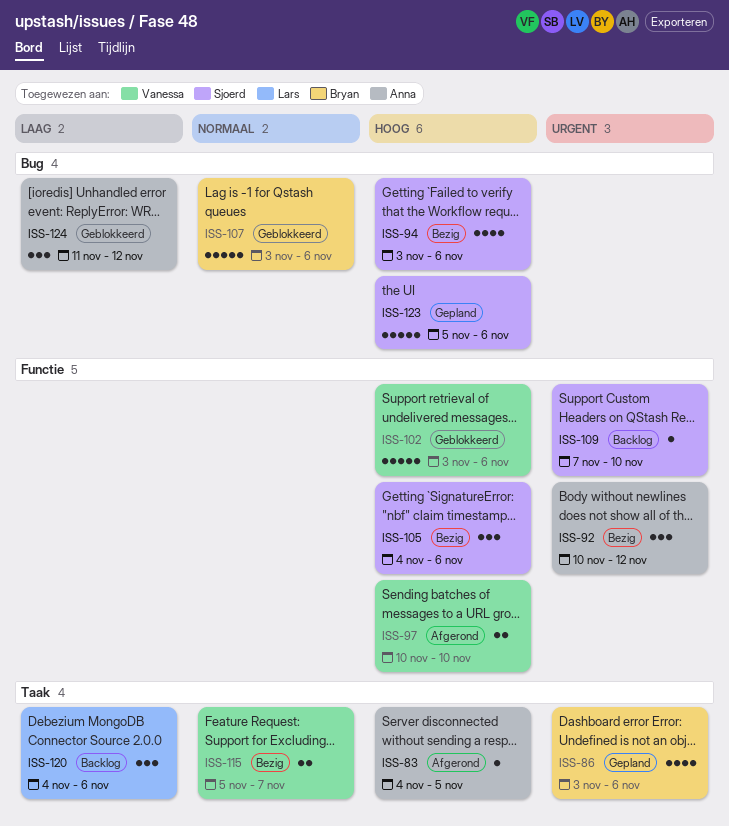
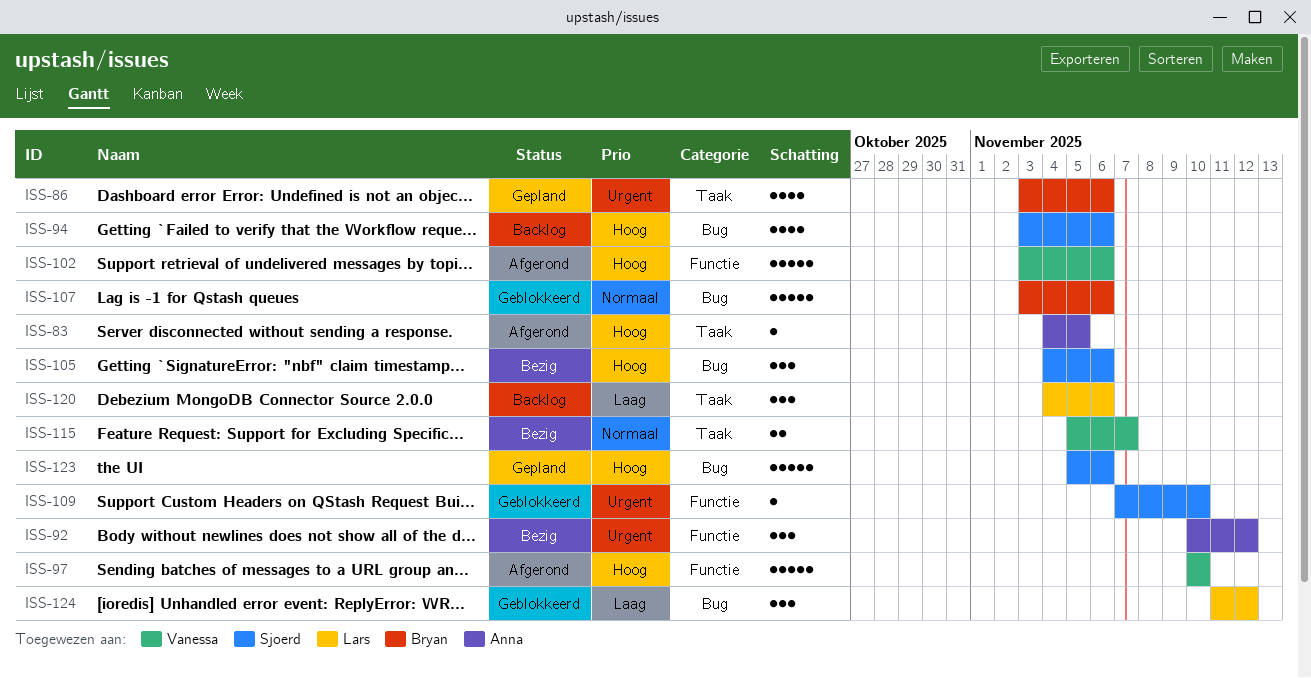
ISS-94, status: Bezig -> Backlog
ISS-97, estimate: 2 -> 5
ISS-102, status: Geblokkeerd -> Afgerond
ISS-105, label: Functie -> Bug
ISS-109, status: Backlog -> Geblokkeerd
ISS-124, owner: Anna -> Lars

